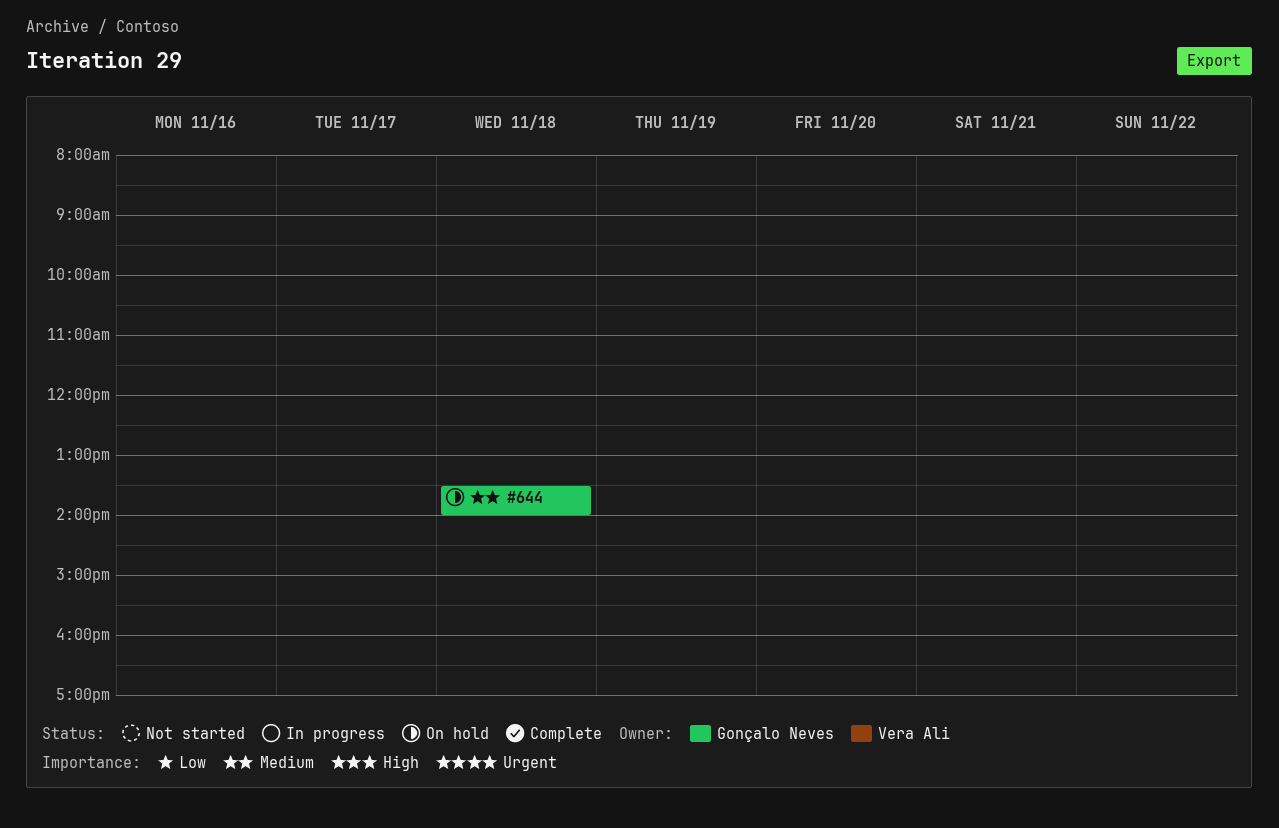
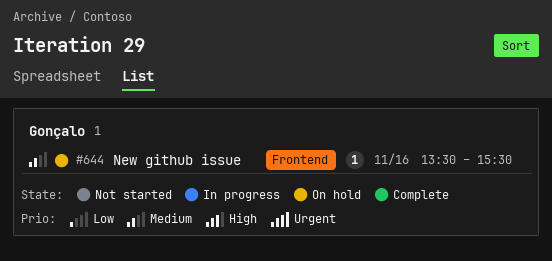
#644, day: Nov 18 -> Nov 16
#644, ends: 14:00 -> 15:30

